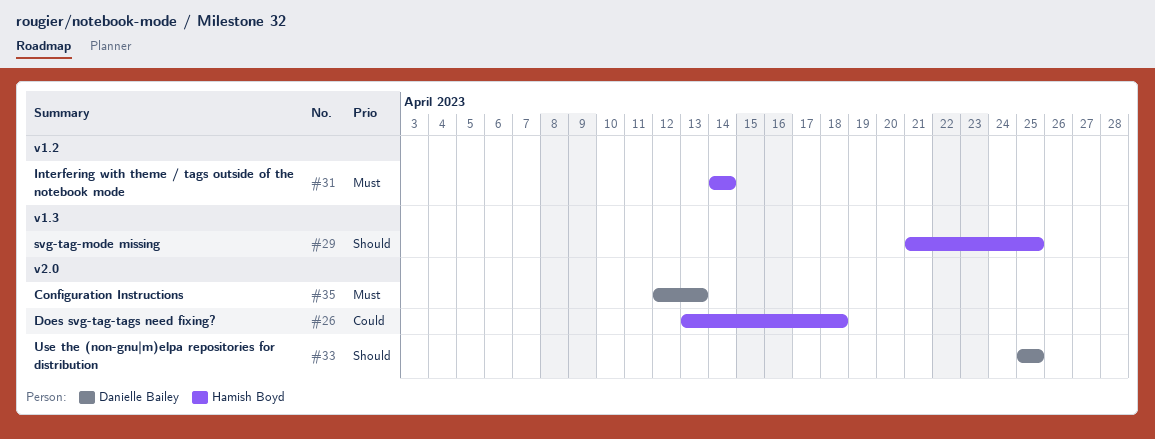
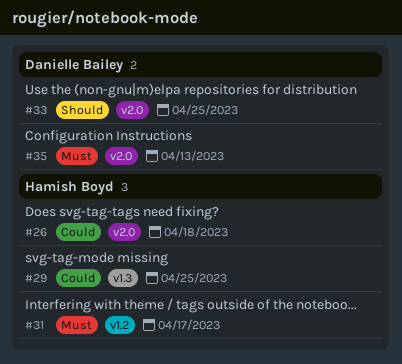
#29, priority: Should -> Could
#31, due: Apr 14 -> Apr 17

